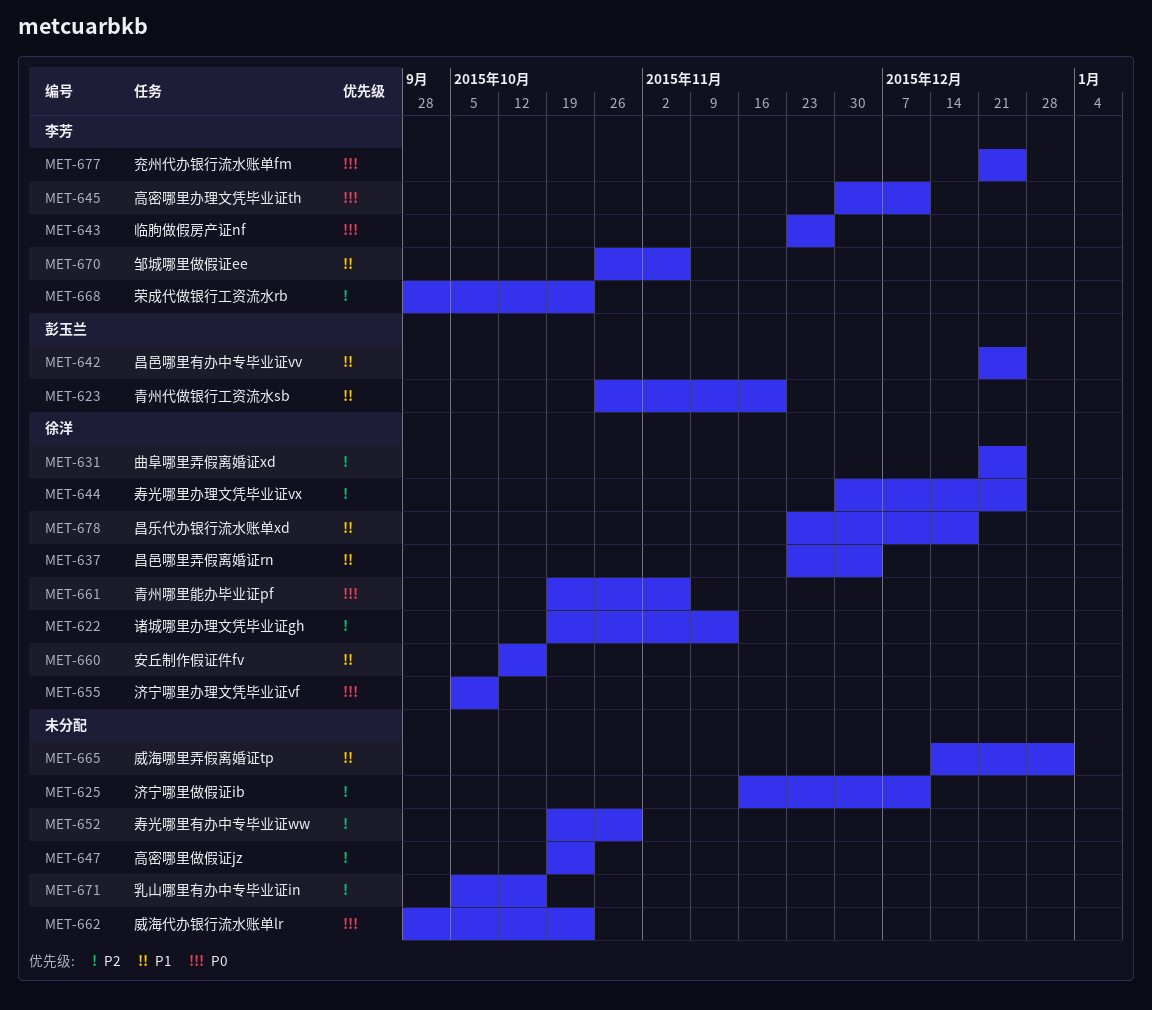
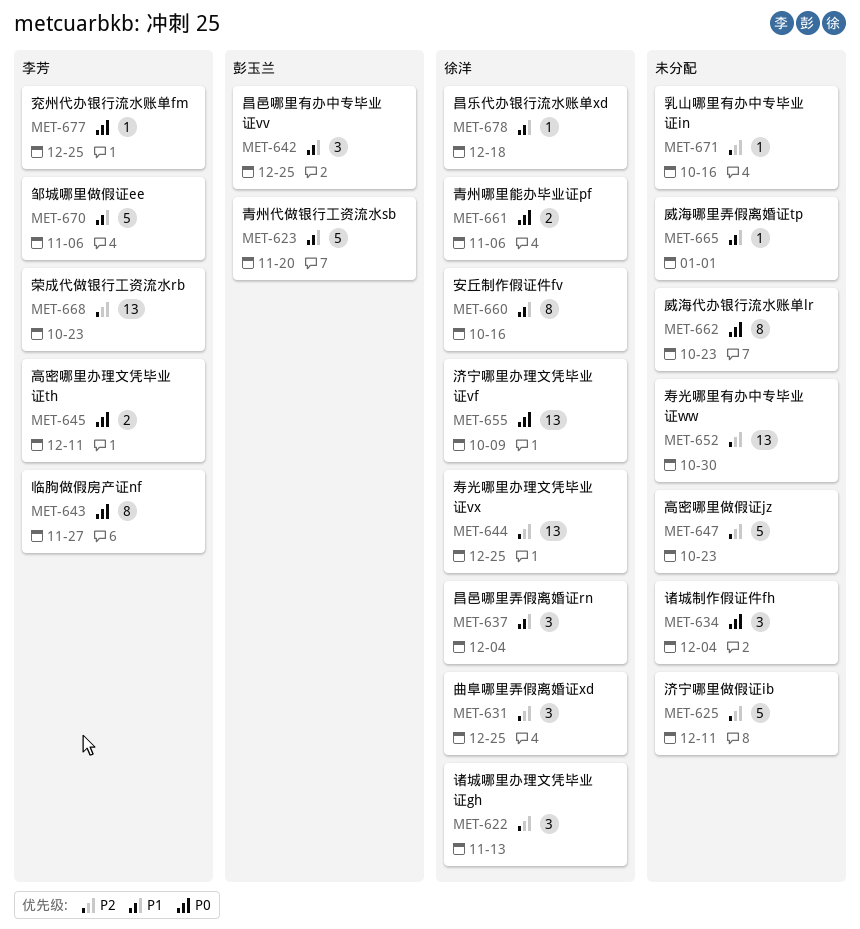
MET-634: none -> present

